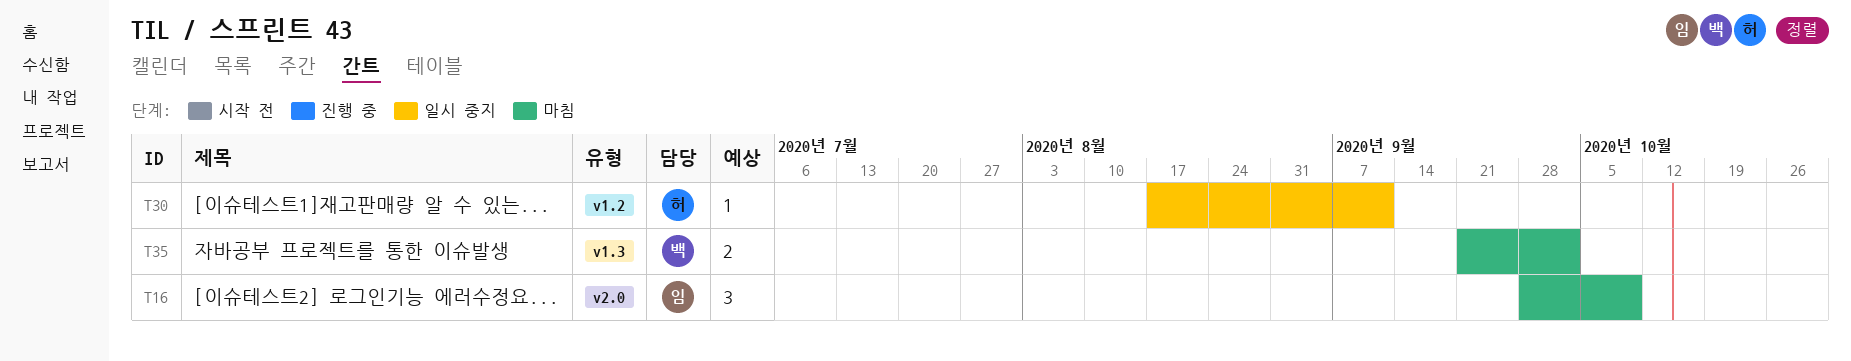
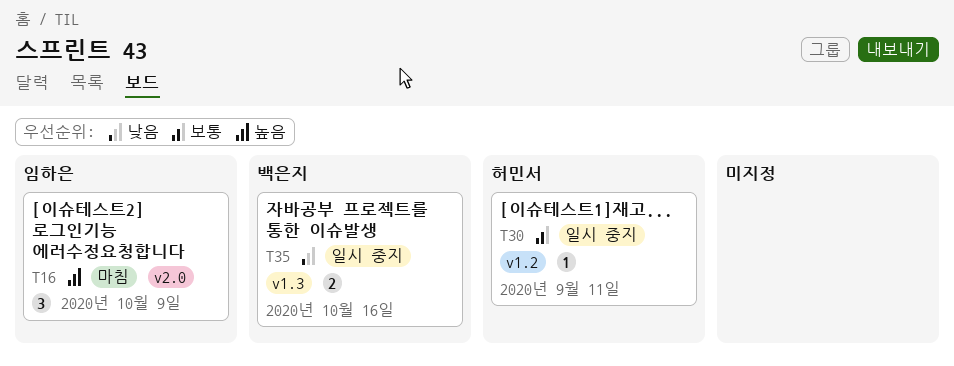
T35, status: 마침 -> 일시 중지
T35, due: Oct 2 -> Oct 16

